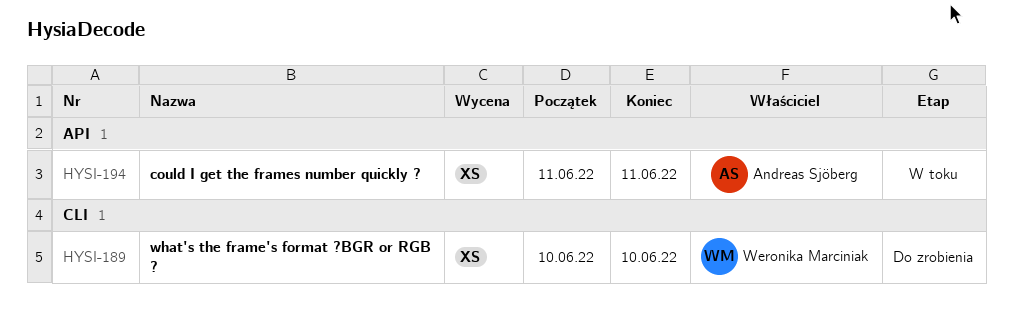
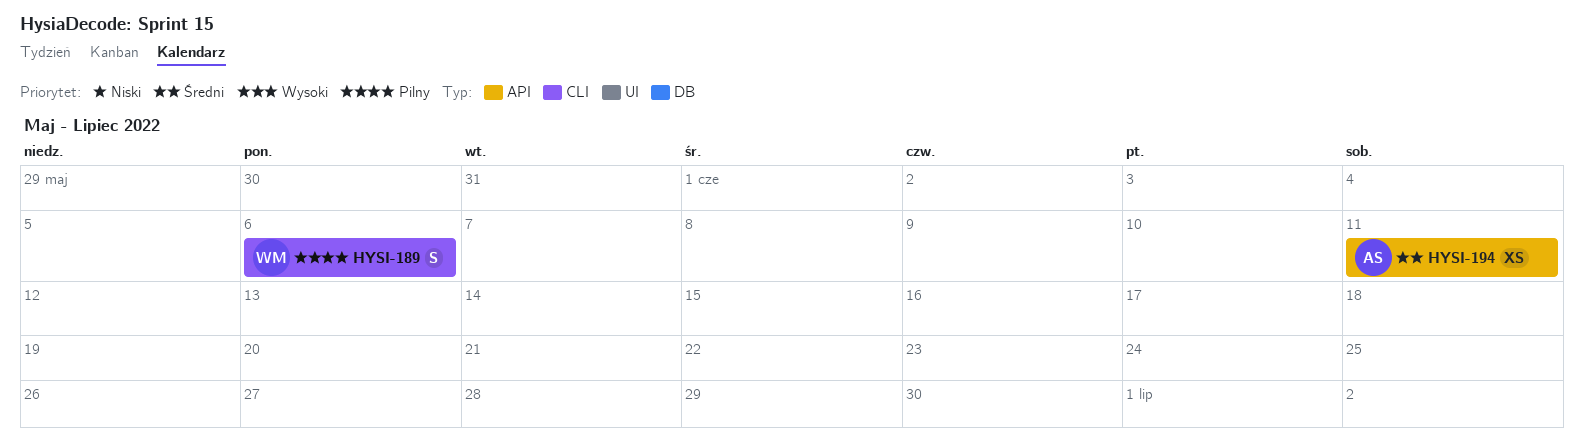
HYSI-189, estimate: XS -> S
HYSI-189, start: Jun 10 -> Jun 6
HYSI-189, due: Jun 10 -> Jun 6

